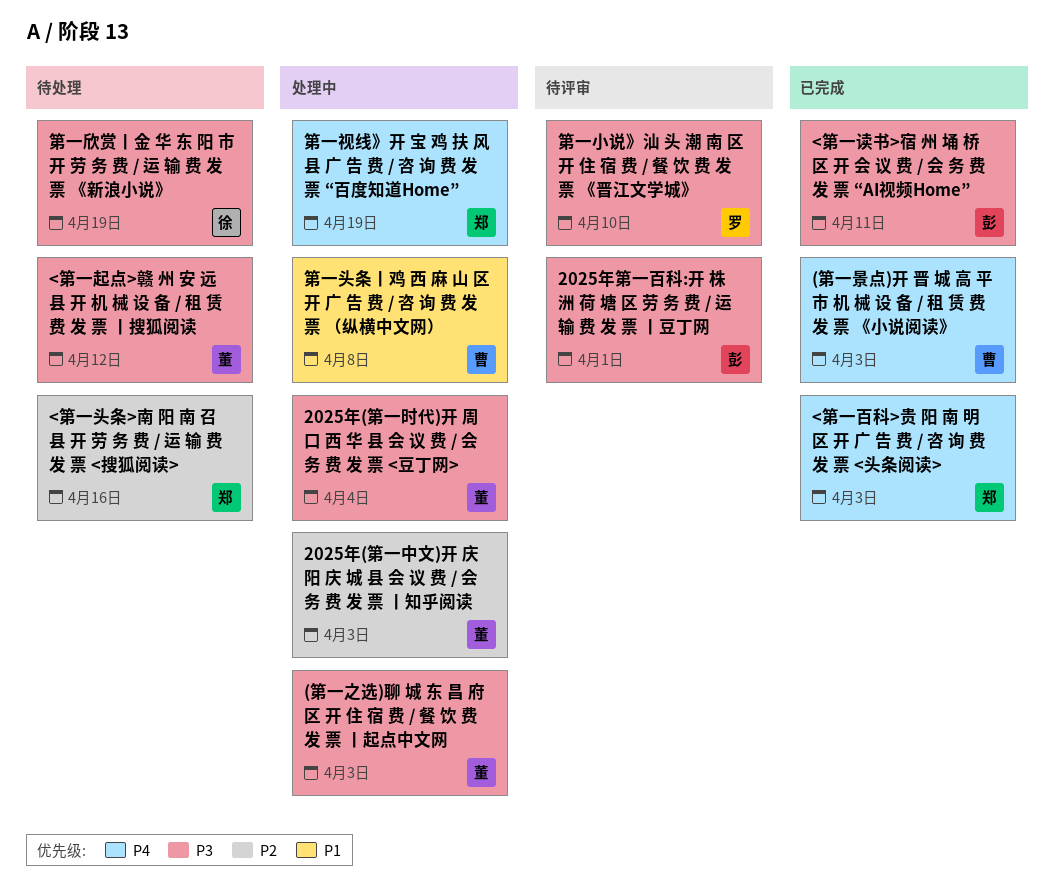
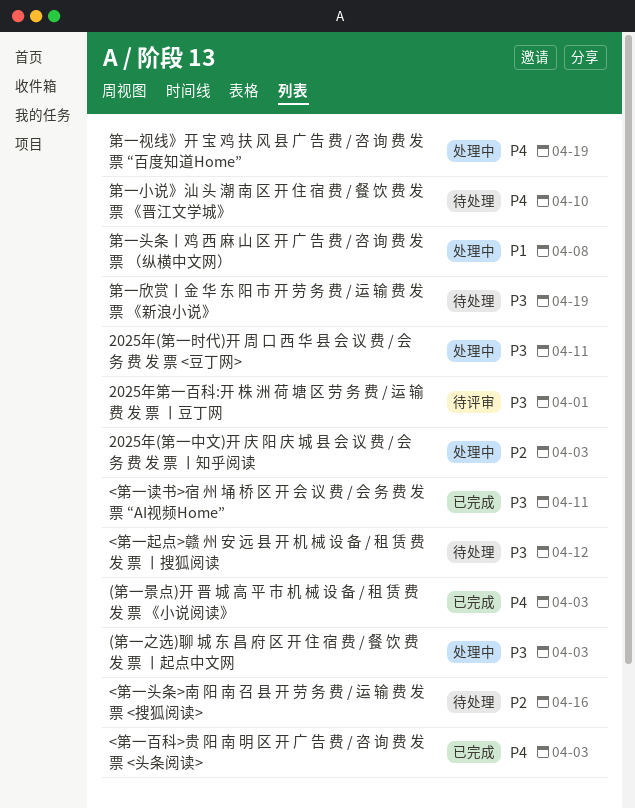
2025年(第一时代)开 周 口 西 华 县 会 议 费 / 会 务 费 发 票 <豆丁网>, due: Apr 4 -> Apr 11
第一小说》汕 头 潮 南 区 开 住 宿 费 / 餐 饮 费 发 票 《晋江文学城》, status: 待评审 -> 待处理
第一小说》汕 头 潮 南 区 开 住 宿 费 / 餐 饮 费 发 票 《晋江文学城》, priority: P3 -> P4

